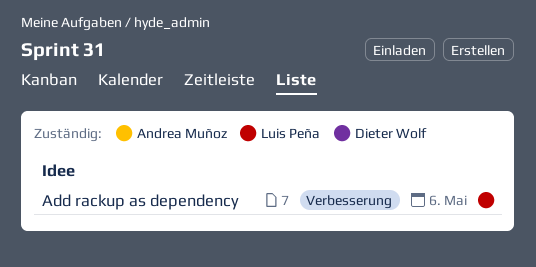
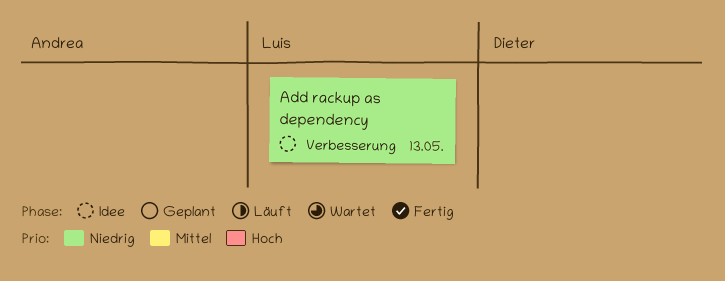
Add rackup as dependency, due: May 6 -> May 13

